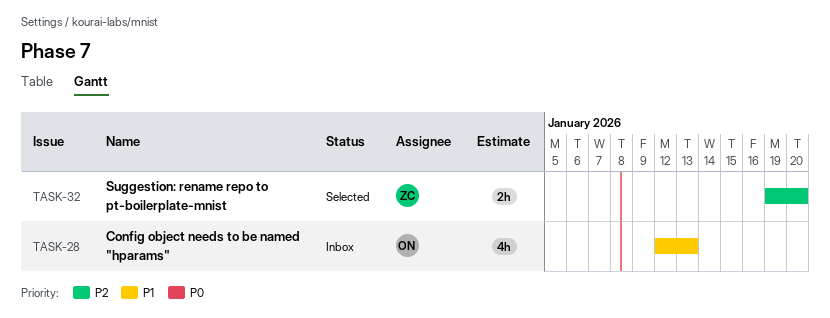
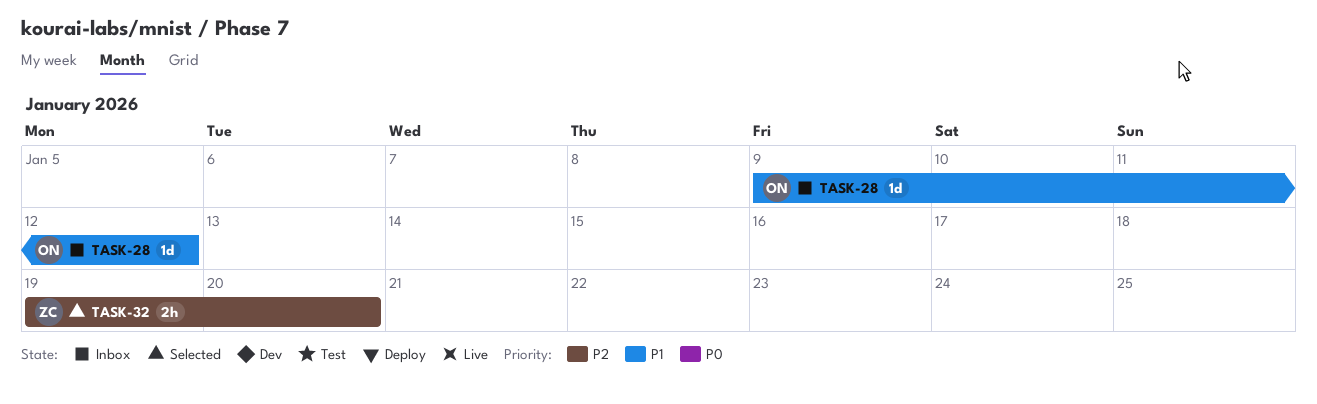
TASK-28, estimate: 4h -> 1d
TASK-28, start: Jan 12 -> Jan 9
TASK-28, due: Jan 13 -> Jan 12

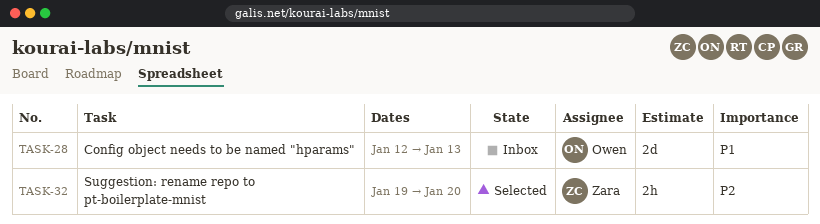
TASK-28, estimate: 1d -> 2d
TASK-28, start: Jan 9 -> Jan 12
TASK-28, due: Jan 12 -> Jan 13

